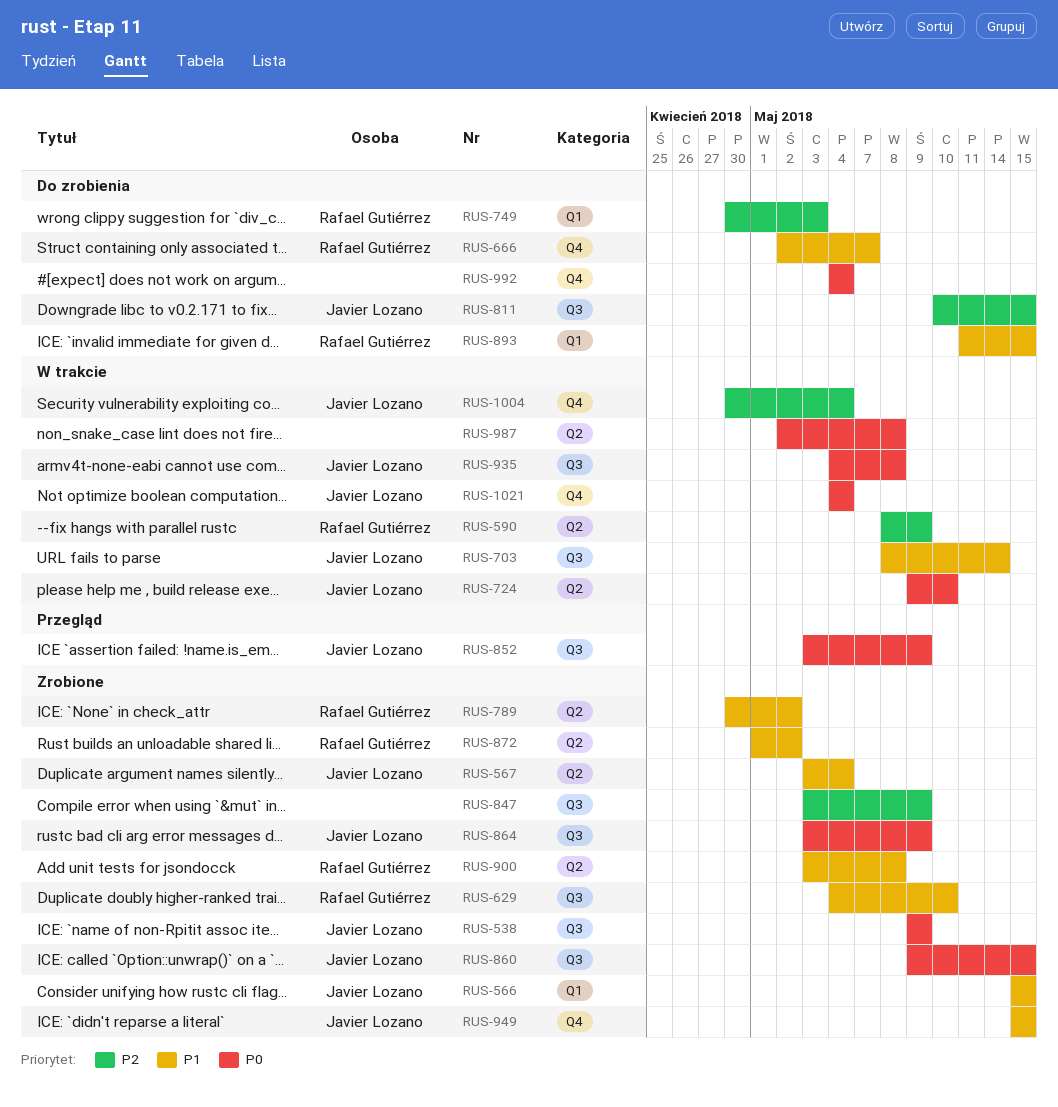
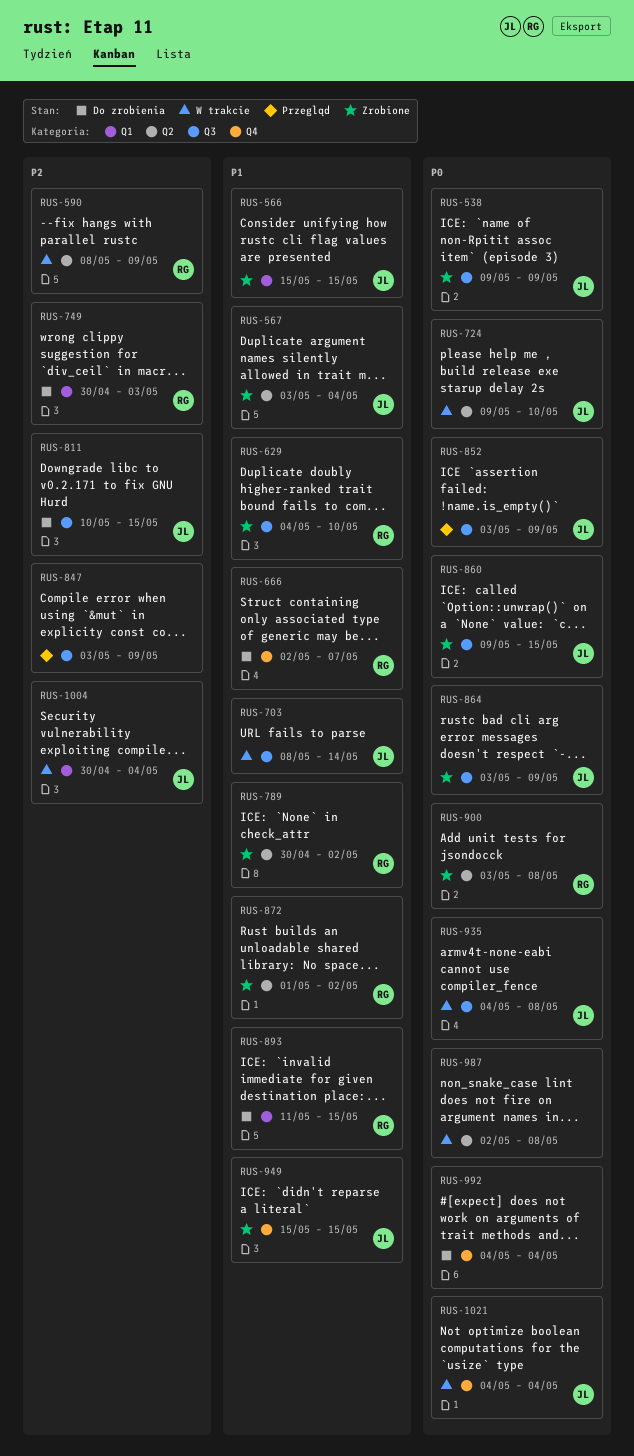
RUS-847, status: Zrobione -> Przegląd
RUS-900, priority: P1 -> P0
RUS-1004, label: Q4 -> Q1

